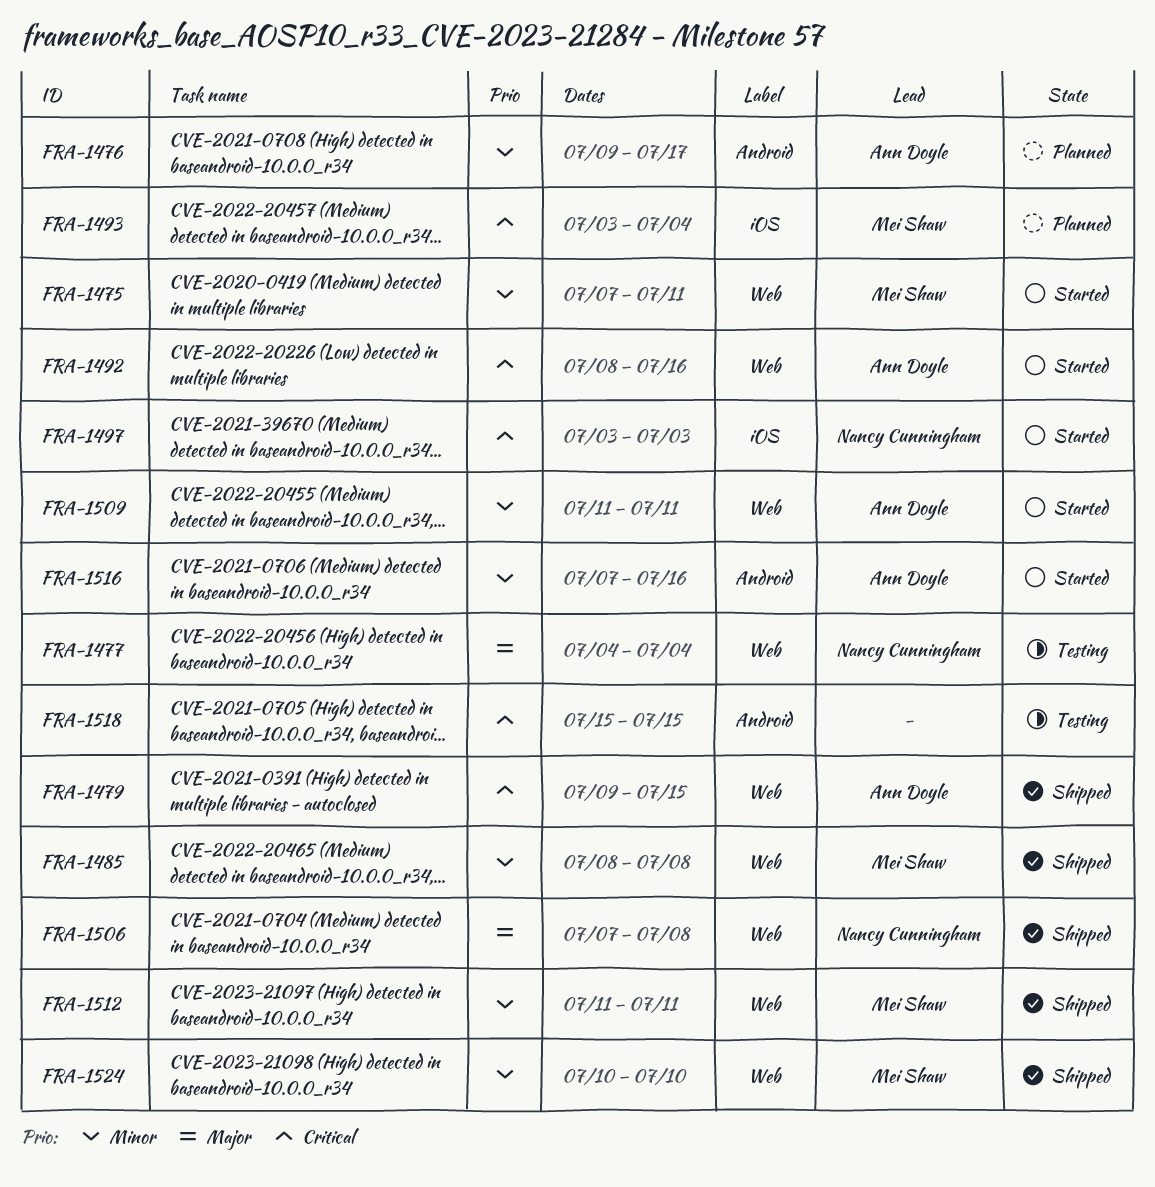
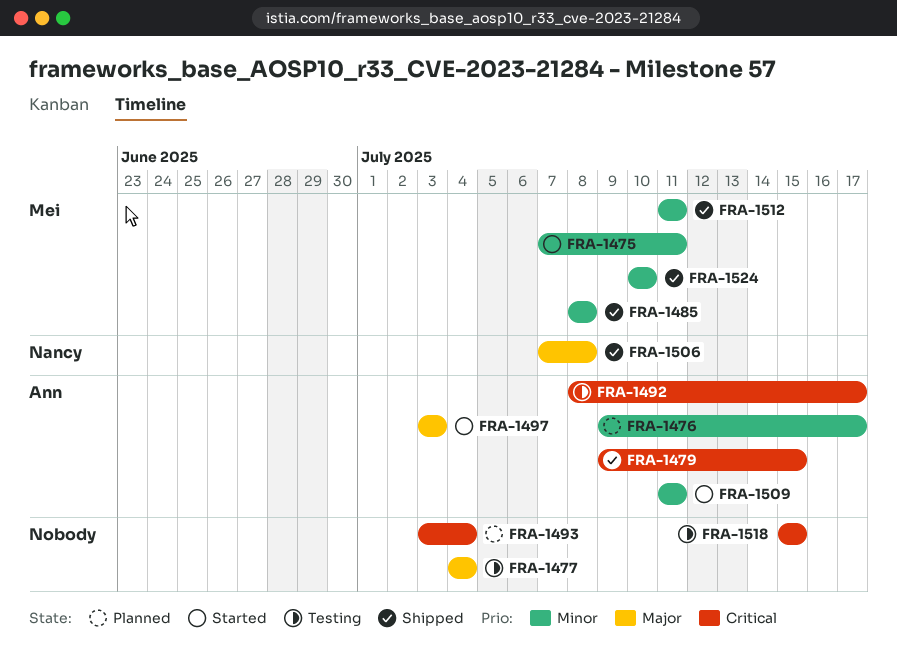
FRA-1477, owner: Nancy Cunningham -> none
FRA-1492, status: Started -> Testing
FRA-1492, due: Jul 16 -> Jul 17
FRA-1493, owner: Mei Shaw -> none
FRA-1497, owner: Nancy Cunningham -> Ann Doyle
FRA-1497, priority: Critical -> Major
FRA-1516: present -> none

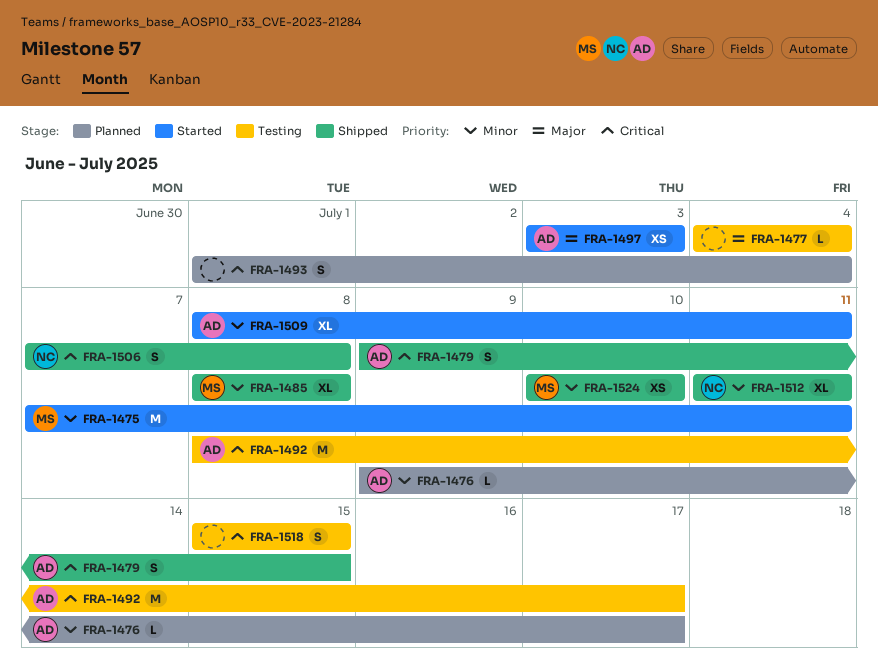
FRA-1493, start: Jul 3 -> Jul 1
FRA-1506, priority: Major -> Critical
FRA-1509, start: Jul 11 -> Jul 8
FRA-1512, owner: Mei -> Nancy

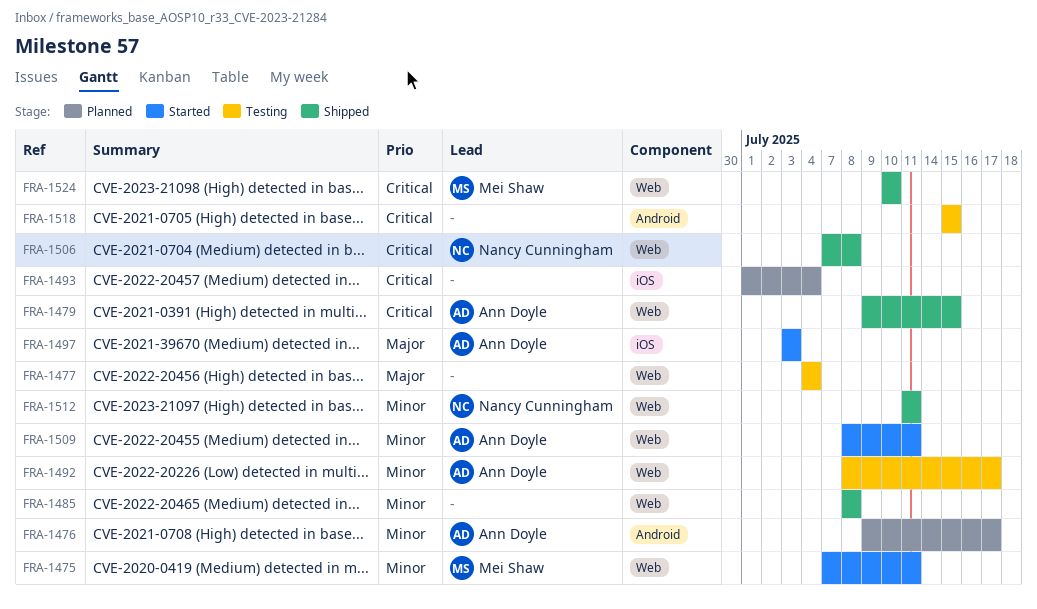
FRA-1485, owner: Mei Shaw -> none
FRA-1492, priority: Critical -> Minor
FRA-1524, priority: Minor -> Critical

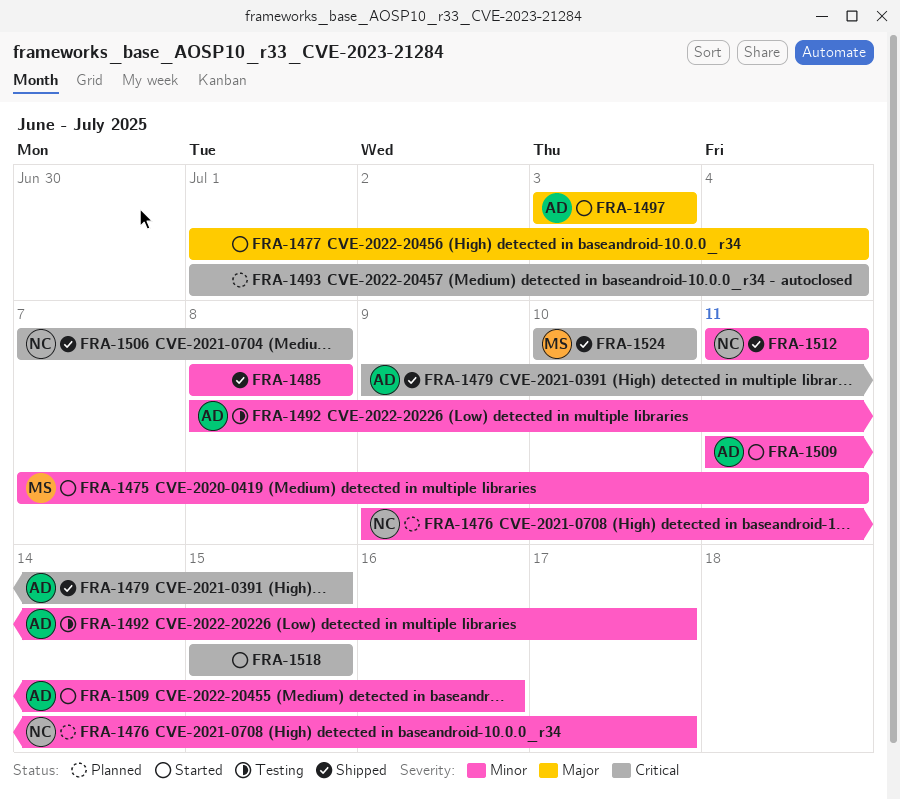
FRA-1476, owner: Ann Doyle -> Nancy Cunningham
FRA-1477, status: Testing -> Started
FRA-1477, start: Jul 4 -> Jul 1
FRA-1509, start: Jul 8 -> Jul 11
FRA-1509, due: Jul 11 -> Jul 16
FRA-1518, status: Testing -> Started

